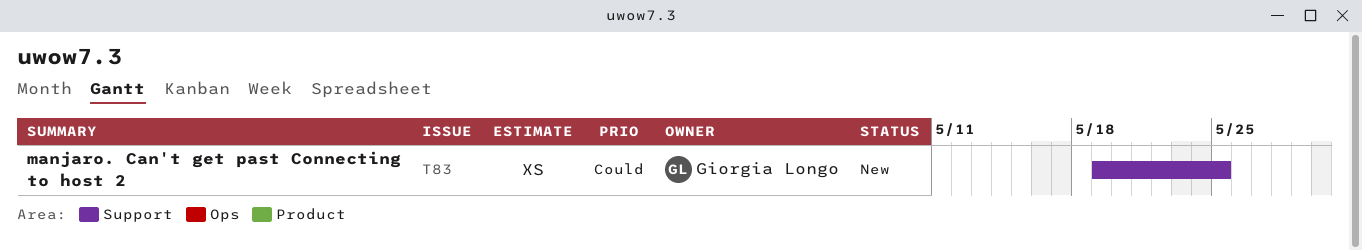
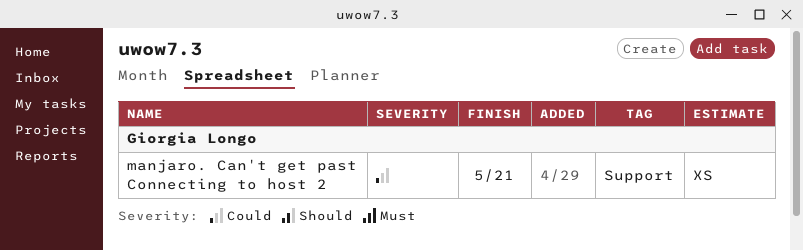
manjaro. Can't get past Connecting to host 2, due: May 25 -> May 21

